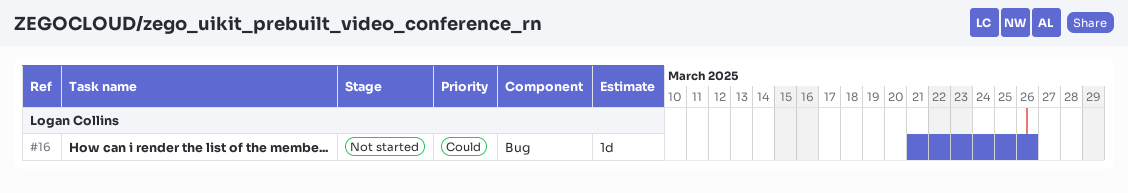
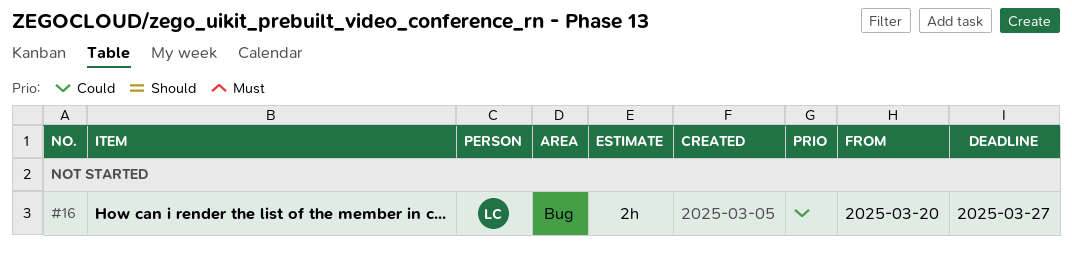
#16, estimate: 1d -> 2h
#16, start: Mar 21 -> Mar 20
#16, due: Mar 26 -> Mar 27

